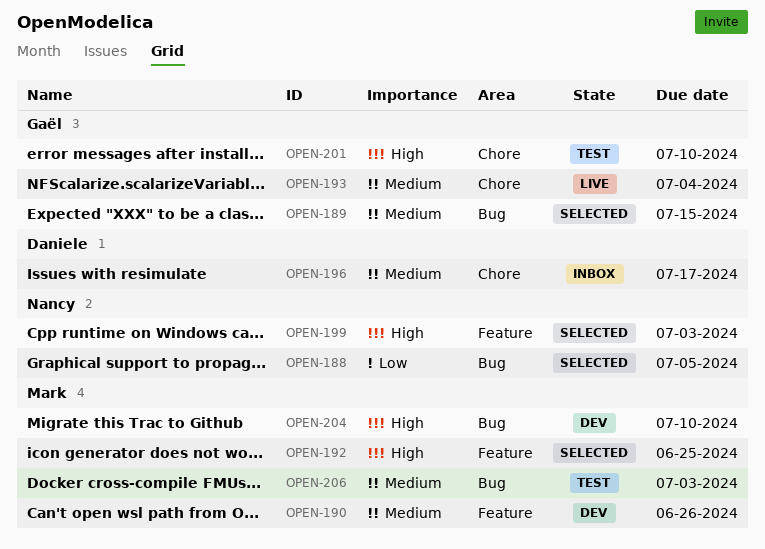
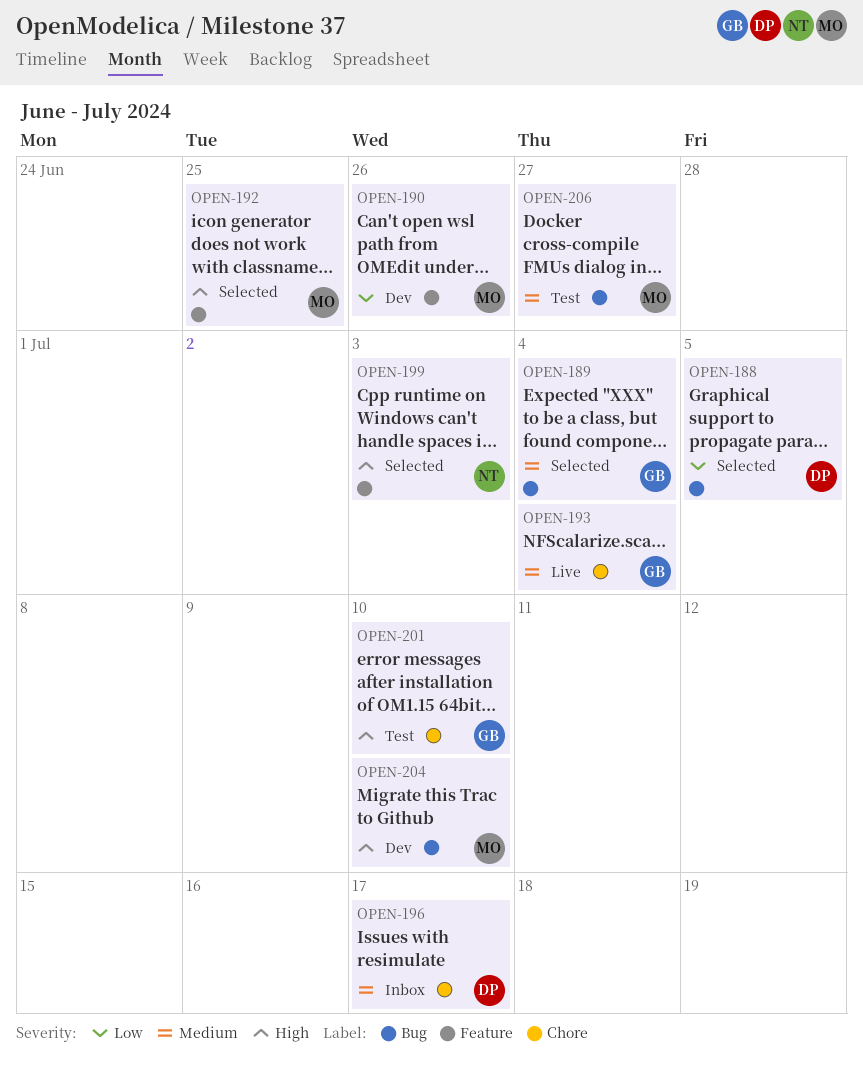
OPEN-188, owner: Nancy -> Daniele
OPEN-189, due: Jul 15 -> Jul 4
OPEN-190, priority: Medium -> Low
OPEN-206, due: Jul 3 -> Jun 27

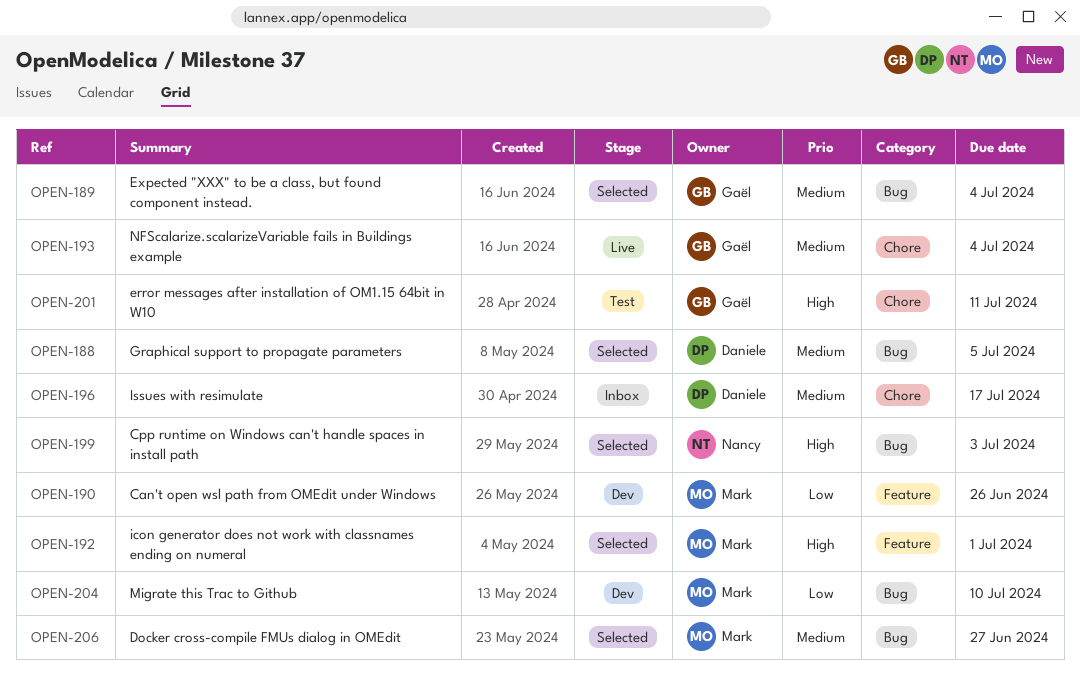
OPEN-188, priority: Low -> Medium
OPEN-192, due: Jun 25 -> Jul 1
OPEN-199, label: Feature -> Bug
OPEN-201, due: Jul 10 -> Jul 11
OPEN-204, priority: High -> Low
OPEN-206, status: Test -> Selected

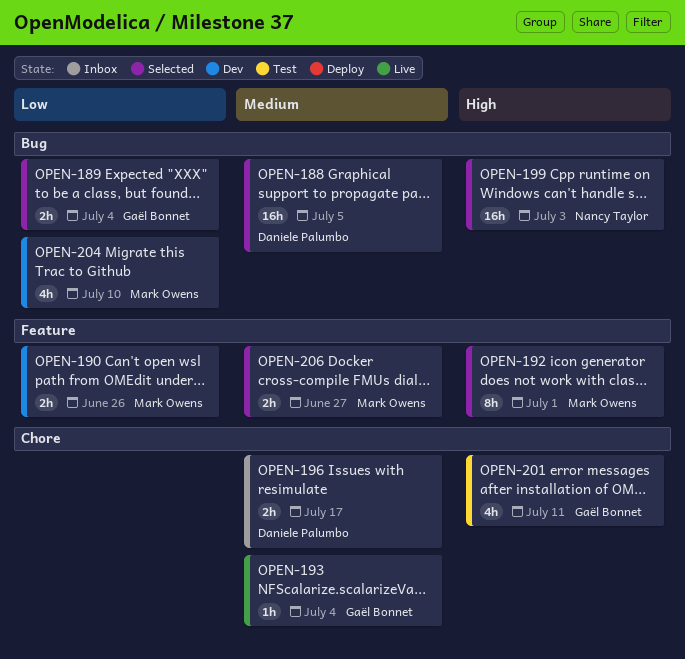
OPEN-189, priority: Medium -> Low
OPEN-206, label: Bug -> Feature

